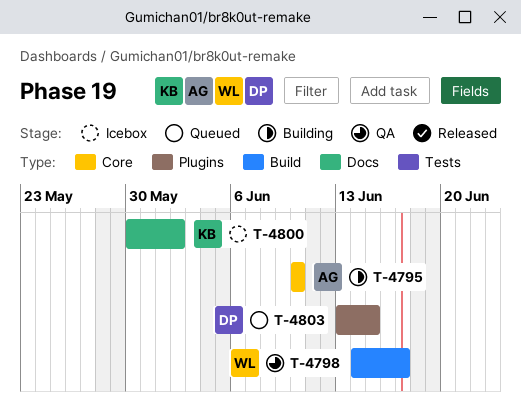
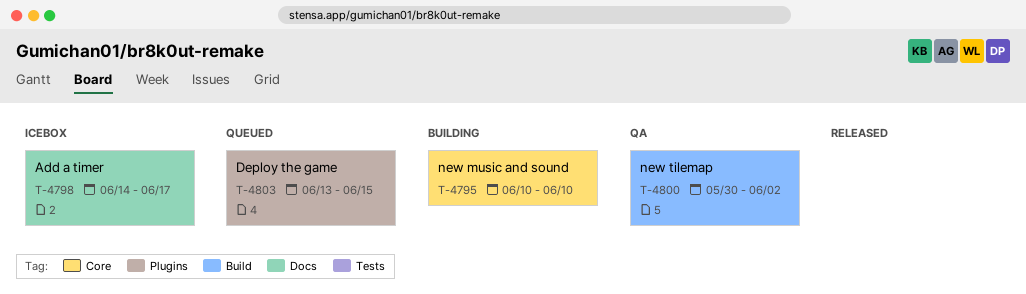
T-4798, status: QA -> Icebox
T-4798, label: Build -> Docs
T-4800, status: Icebox -> QA
T-4800, label: Docs -> Build

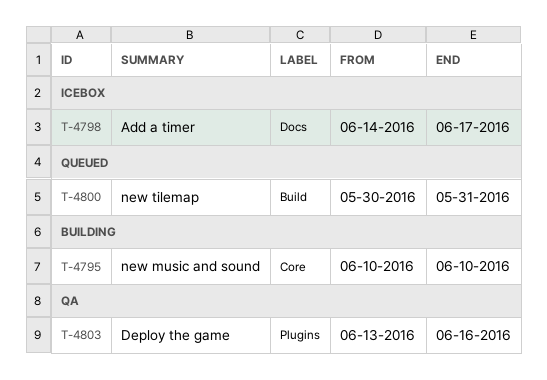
T-4800, status: QA -> Queued
T-4800, due: Jun 2 -> May 31
T-4803, status: Queued -> QA
T-4803, due: Jun 15 -> Jun 16

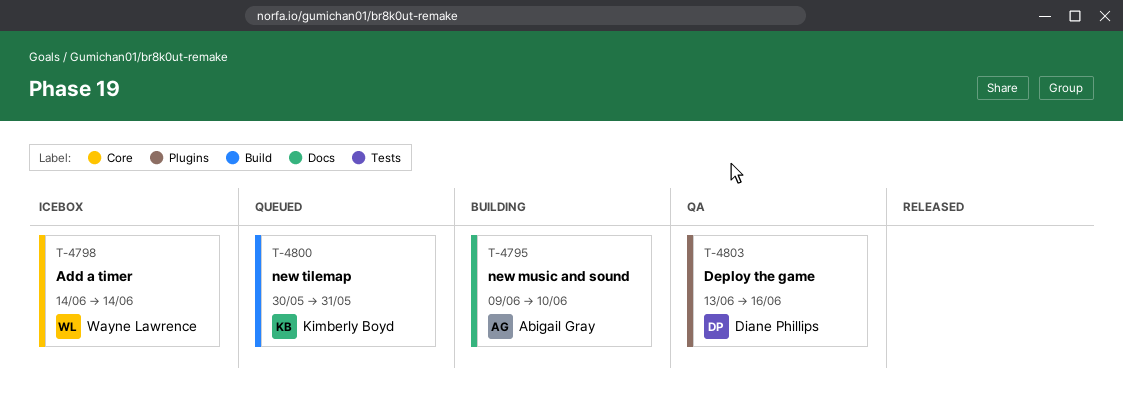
T-4795, label: Core -> Docs
T-4795, start: Jun 10 -> Jun 9
T-4798, label: Docs -> Core
T-4798, due: Jun 17 -> Jun 14

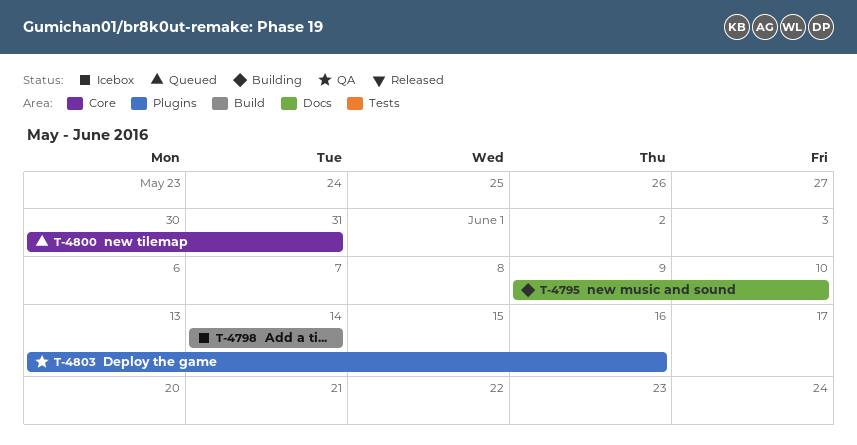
T-4798, label: Core -> Build
T-4800, label: Build -> Core

